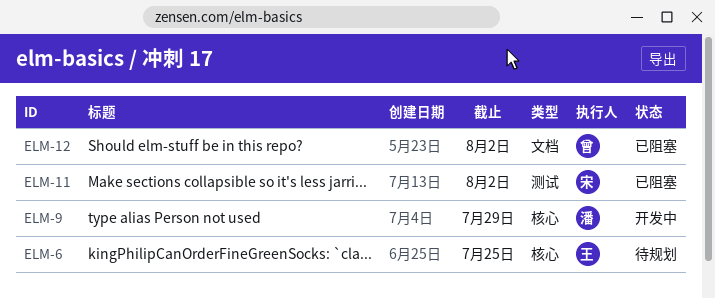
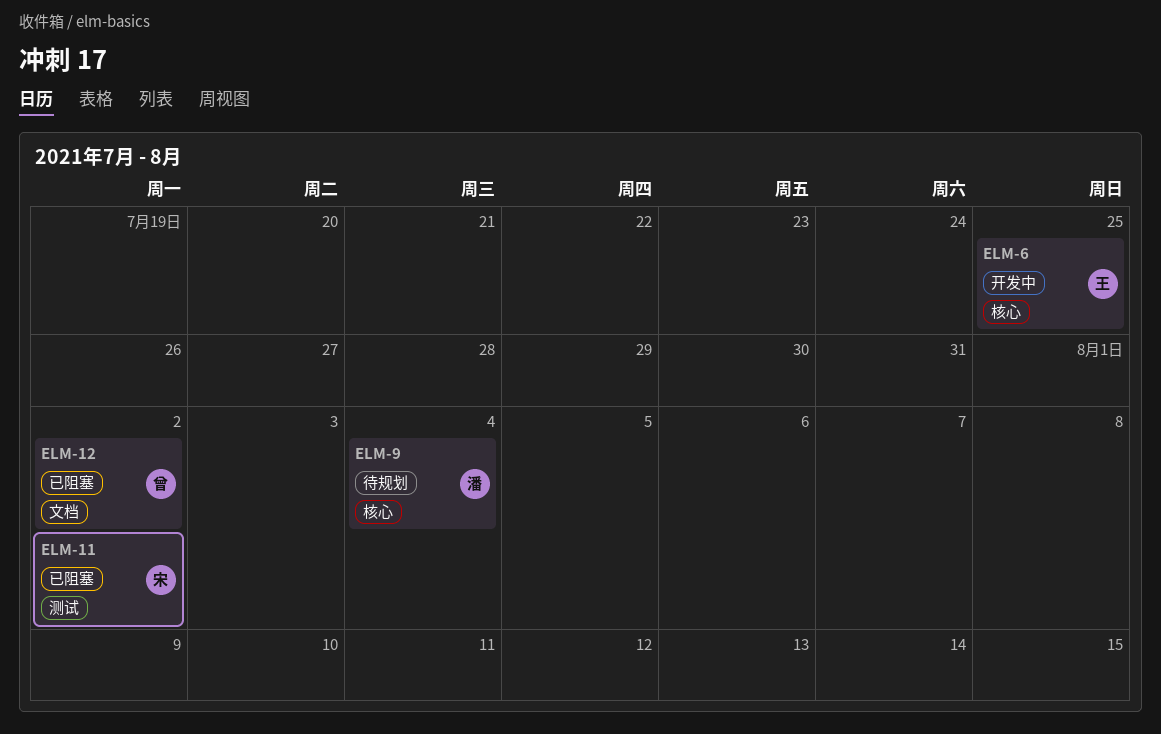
ELM-6, status: 待规划 -> 开发中
ELM-9, status: 开发中 -> 待规划
ELM-9, due: Jul 29 -> Aug 4

